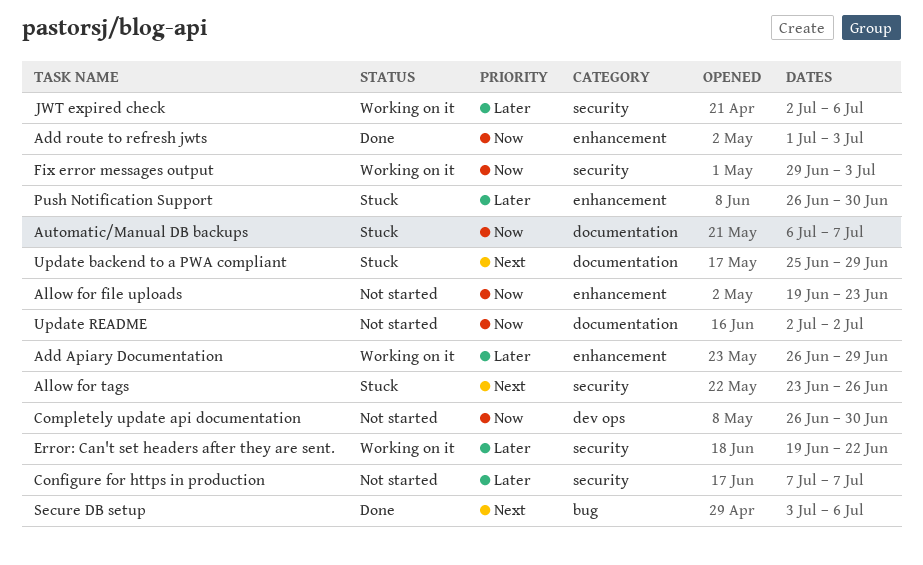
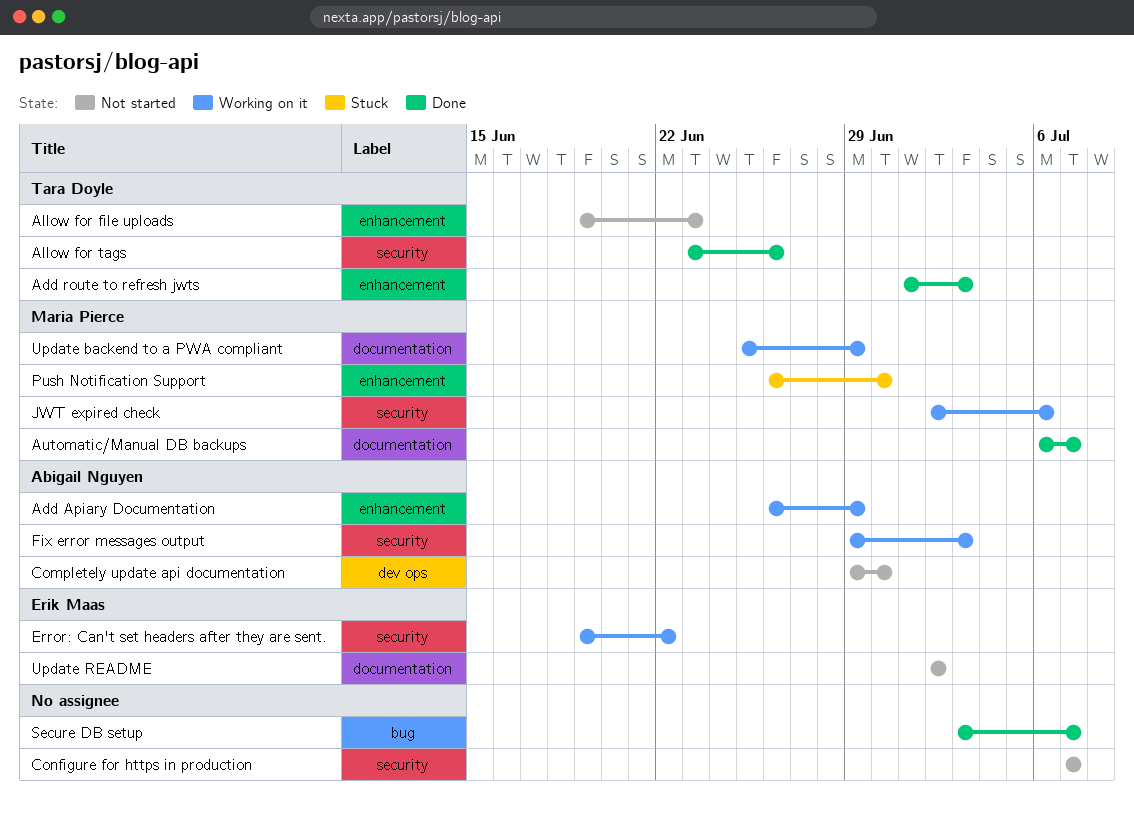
Allow for tags, status: Stuck -> Done
Automatic/Manual DB backups, status: Stuck -> Done
Completely update api documentation, start: Jun 26 -> Jun 29
Secure DB setup, due: Jul 6 -> Jul 7
Update backend to a PWA compliant, status: Stuck -> Working on it

